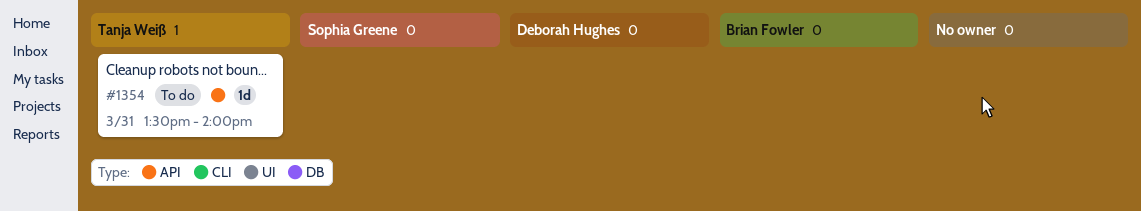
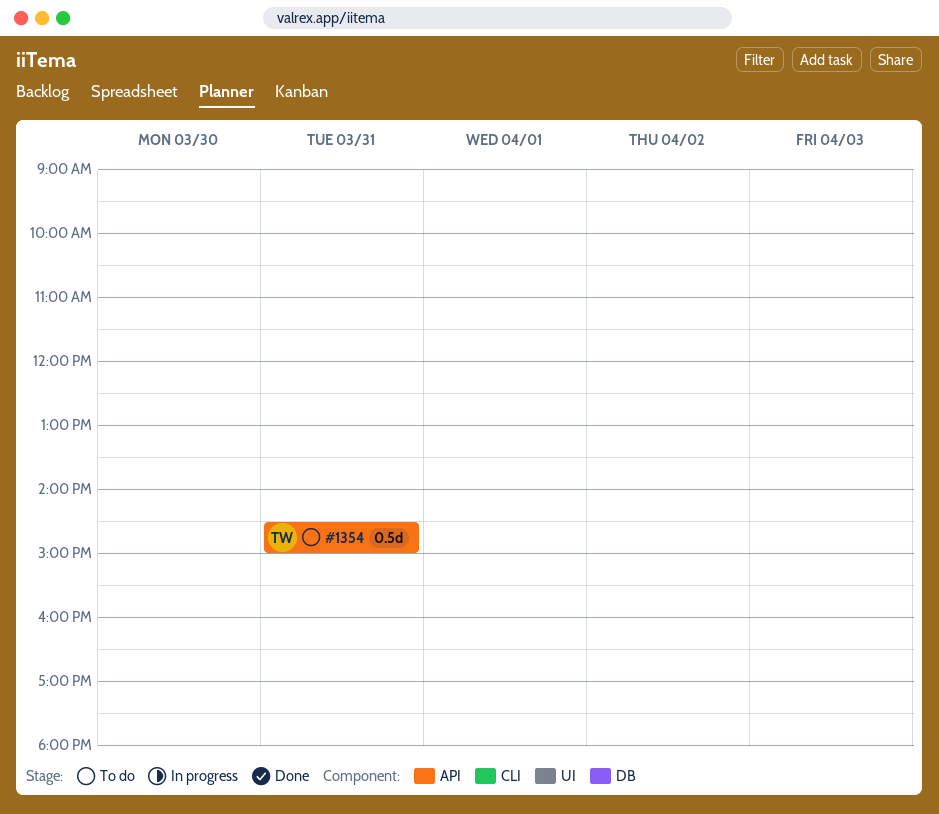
#1354, estimate: 1d -> 0.5d
#1354, begins: 13:30 -> 14:30
#1354, ends: 14:00 -> 15:00

